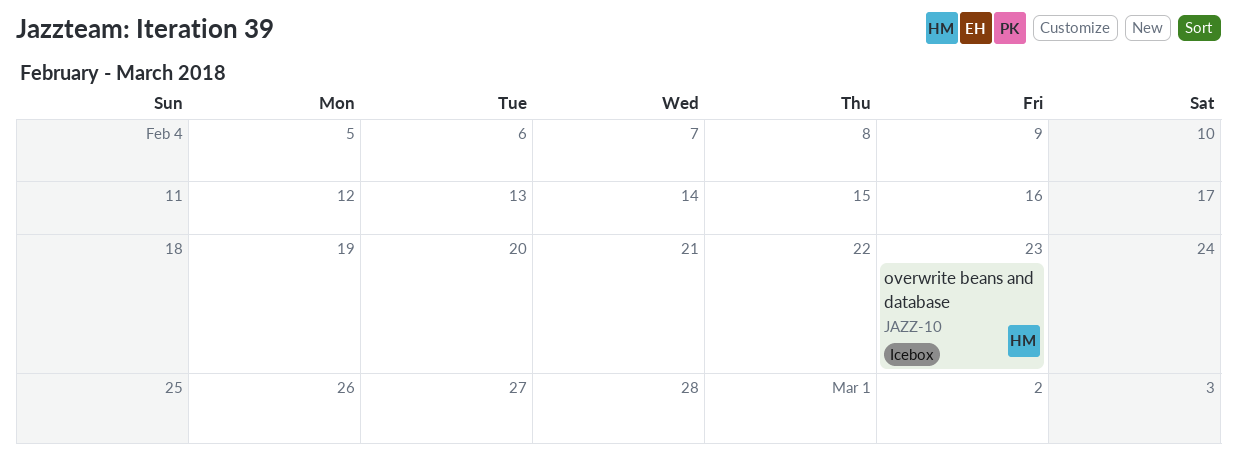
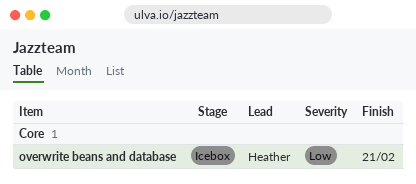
overwrite beans and database, due: Feb 23 -> Feb 21

